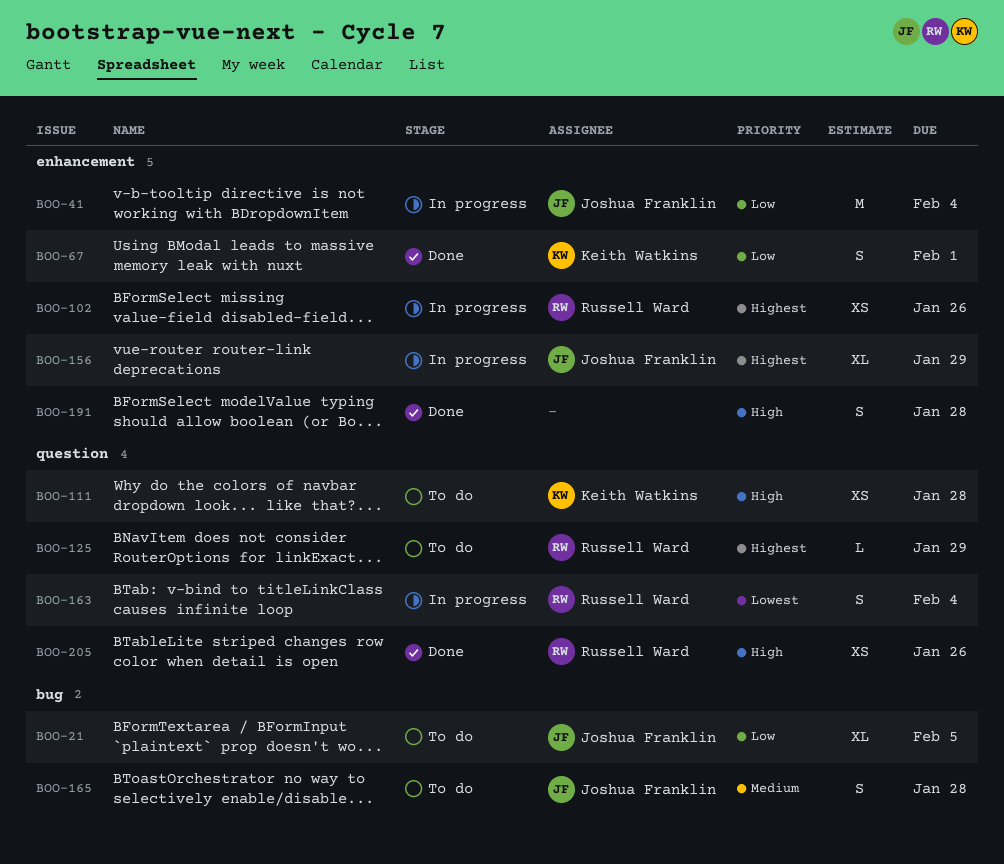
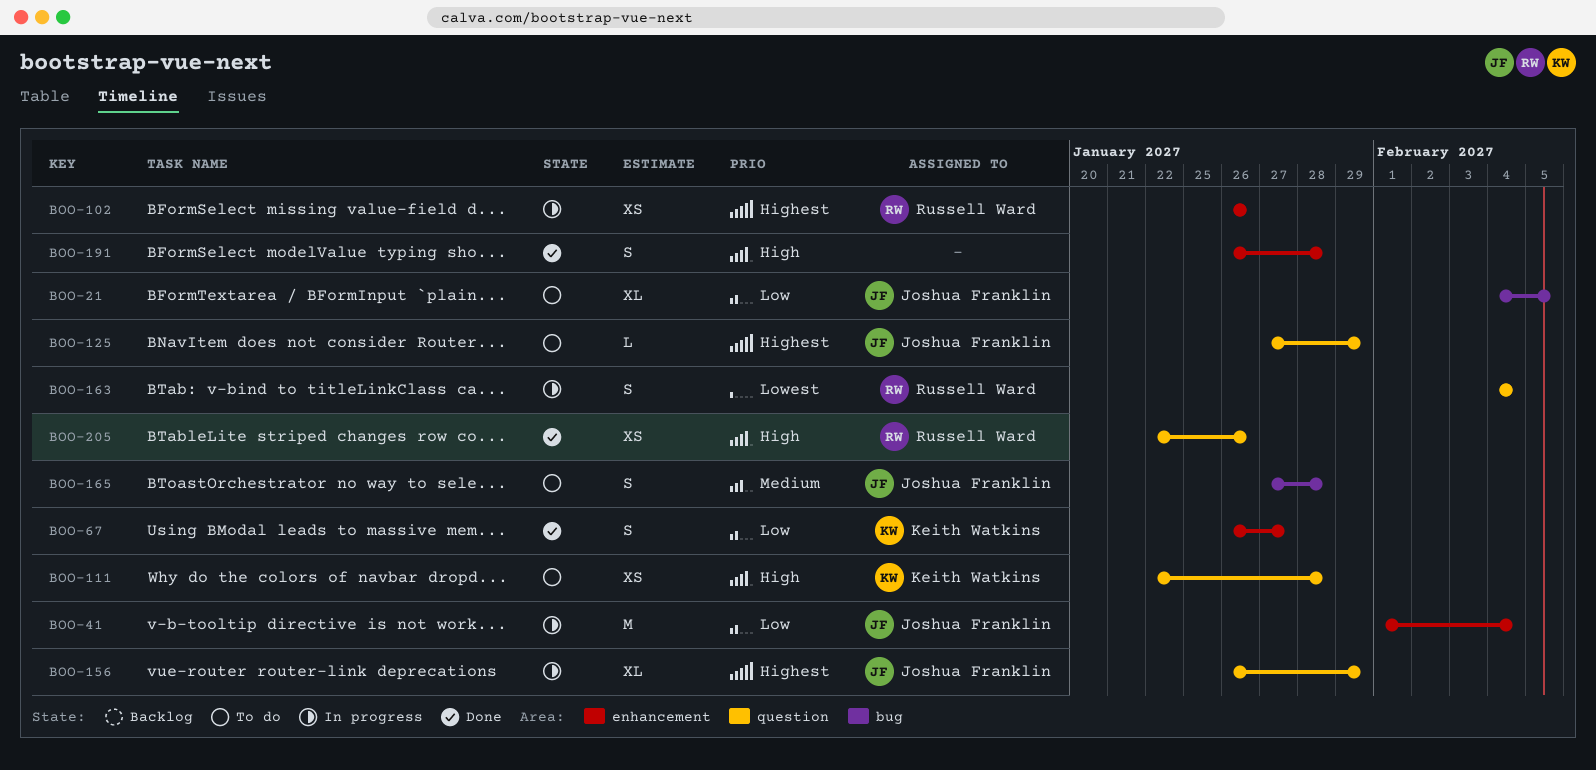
BOO-67, due: Feb 1 -> Jan 27
BOO-125, owner: Russell Ward -> Joshua Franklin
BOO-156, label: enhancement -> question

